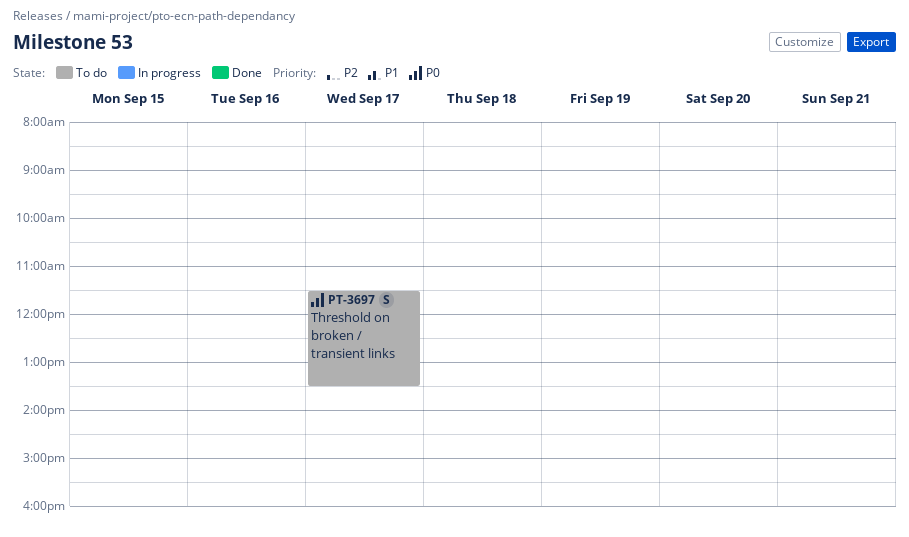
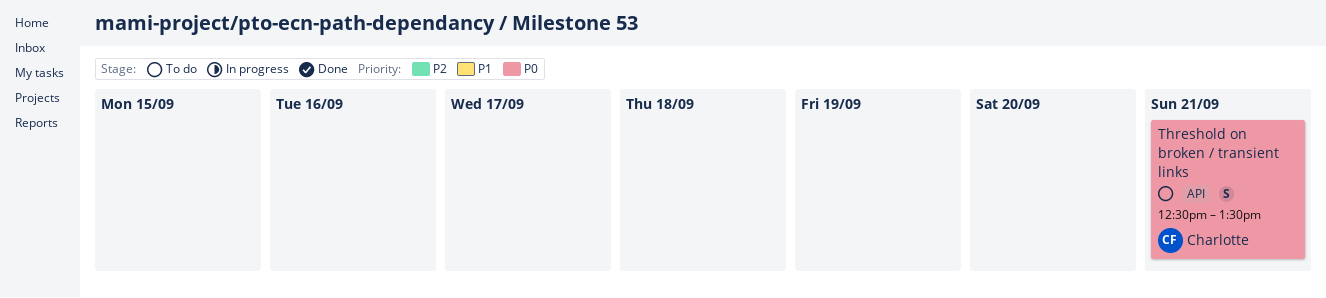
Threshold on broken / transient links, day: Sep 17 -> Sep 21
Threshold on broken / transient links, begins: 11:30 -> 12:30

